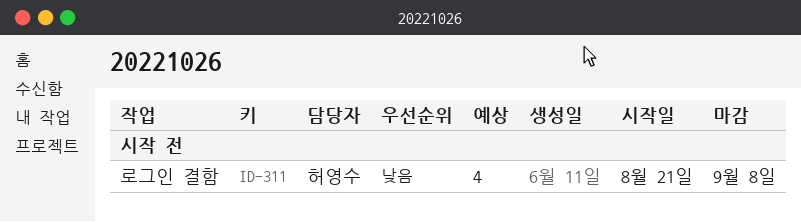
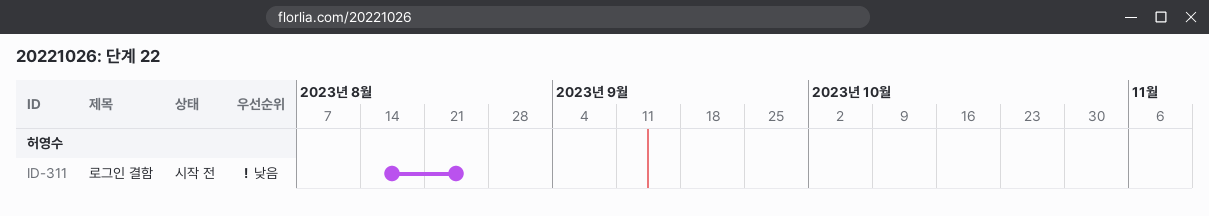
ID-311, start: Aug 21 -> Aug 14
ID-311, due: Sep 8 -> Aug 25

